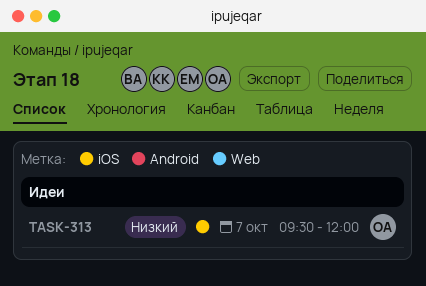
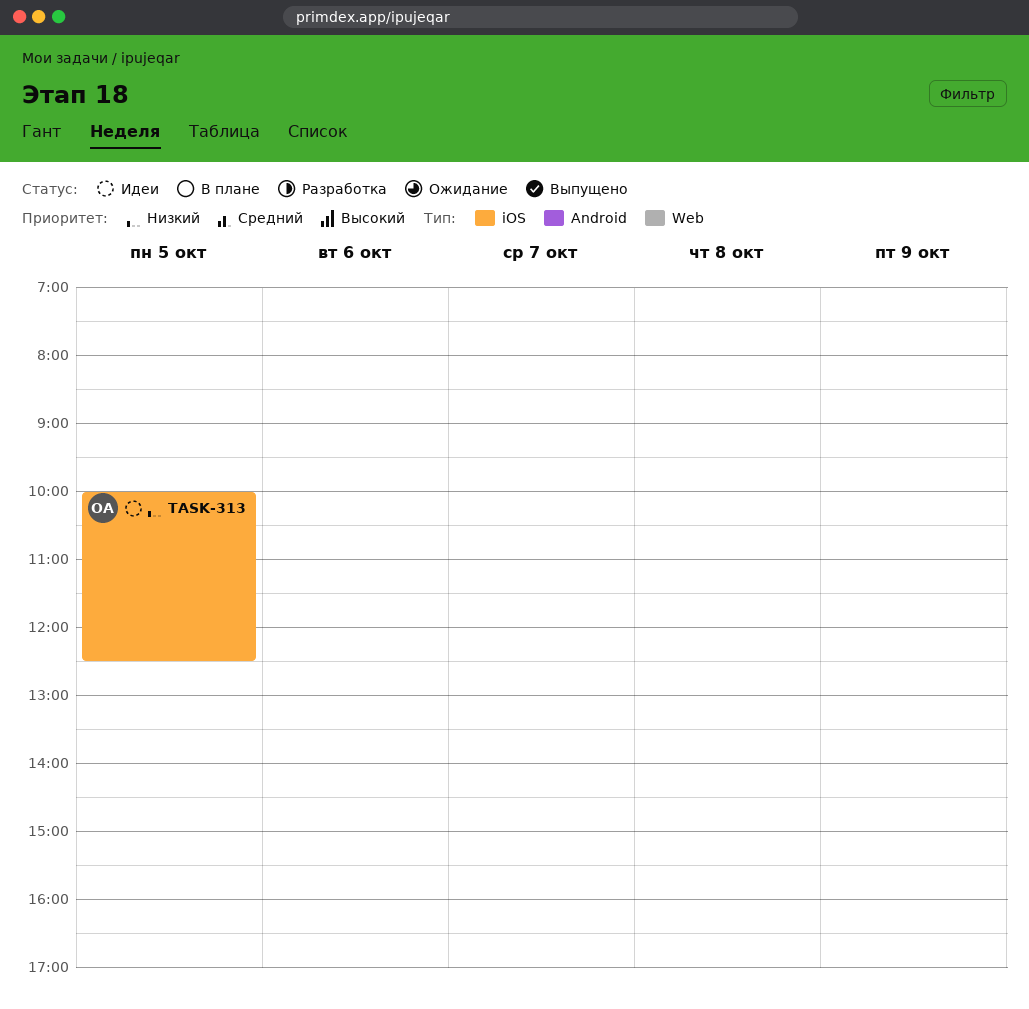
TASK-313, day: Oct 7 -> Oct 5
TASK-313, begins: 09:30 -> 10:00
TASK-313, ends: 12:00 -> 12:30

